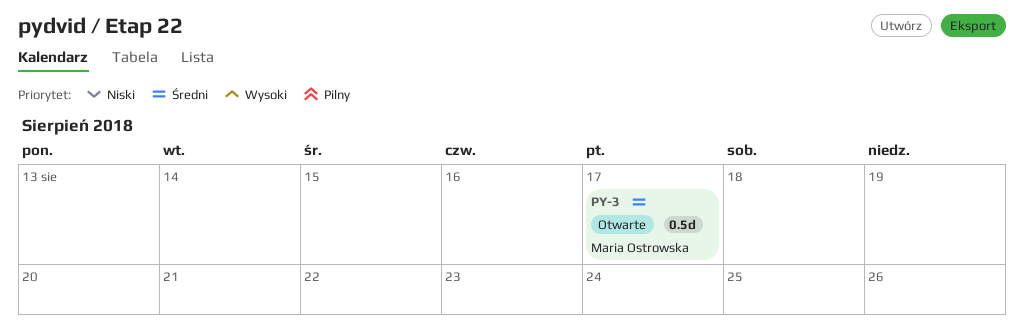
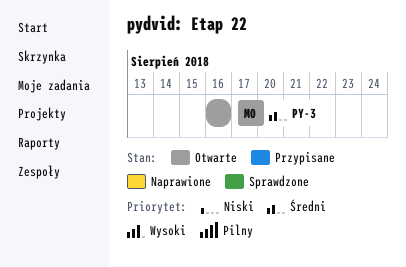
PY-3, due: Aug 17 -> Aug 16

